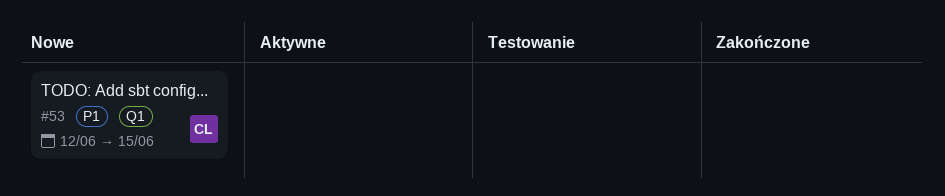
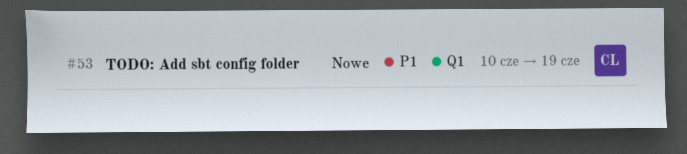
#53, start: Jun 12 -> Jun 10
#53, due: Jun 15 -> Jun 19

